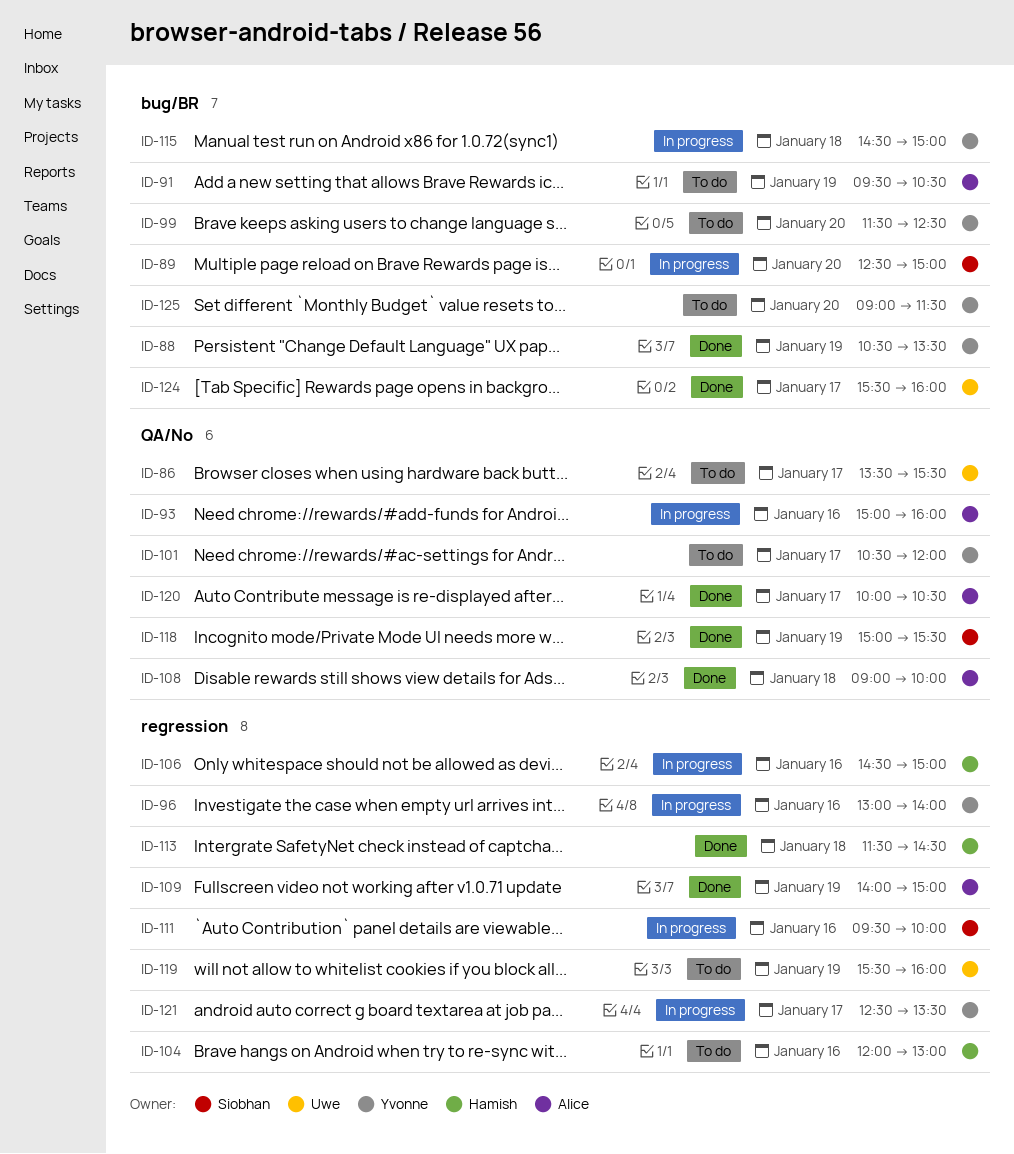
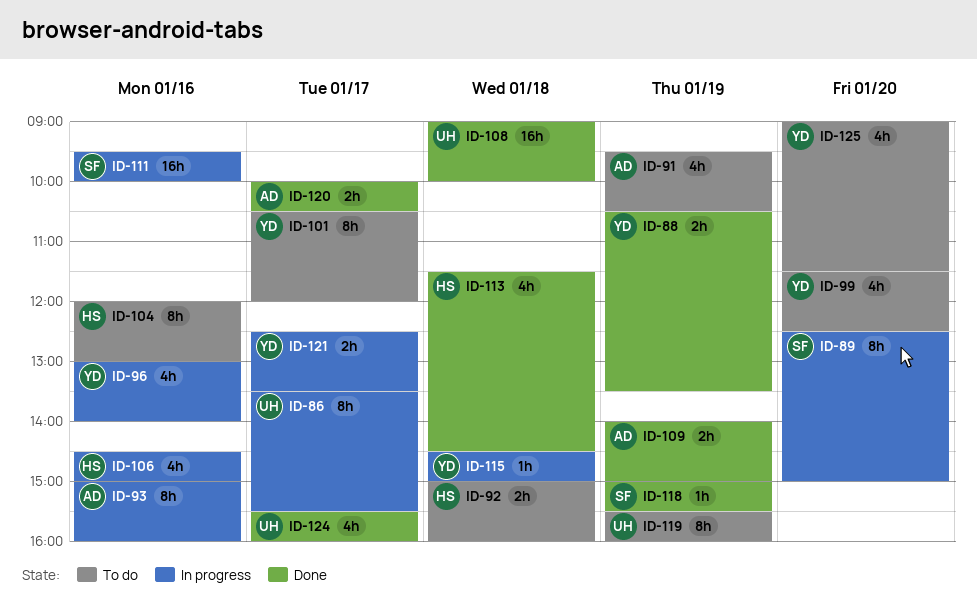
ID-86, status: To do -> In progress
ID-92: none -> present
ID-108, owner: Alice -> Uwe

